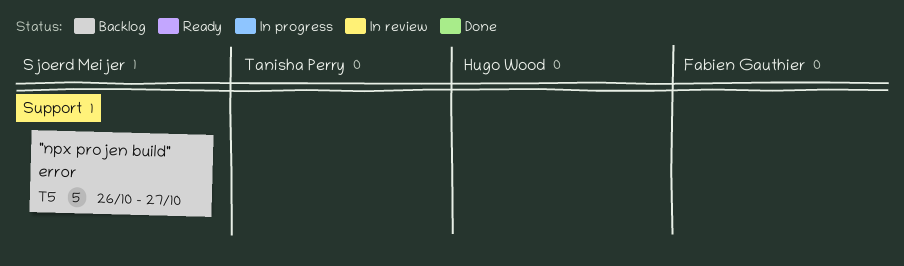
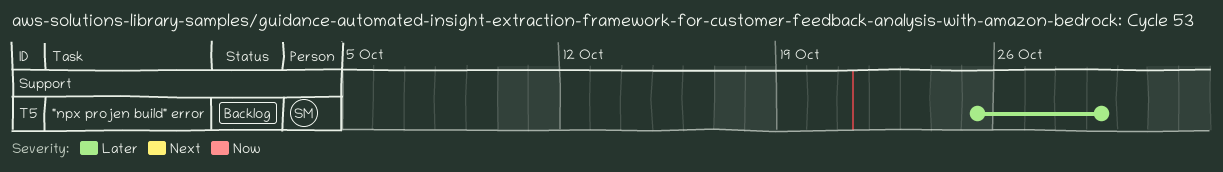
T5, start: Oct 26 -> Oct 25
T5, due: Oct 27 -> Oct 29

